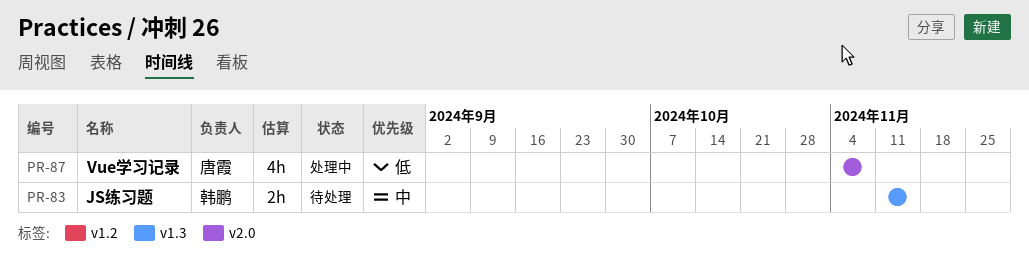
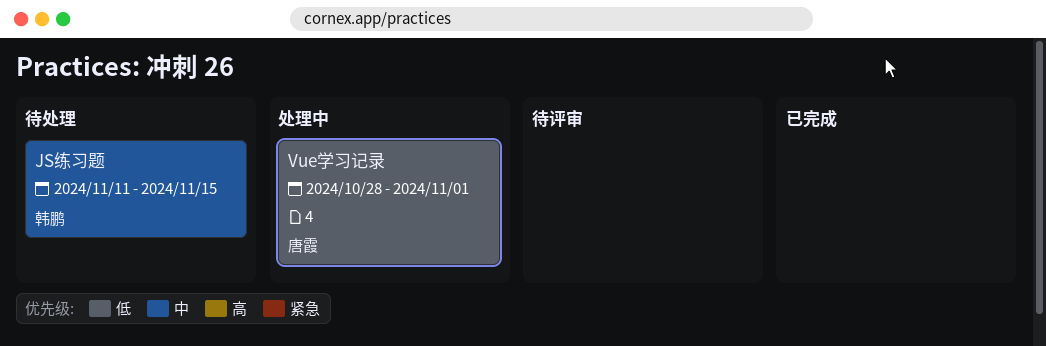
Vue学习记录, start: Nov 4 -> Oct 28
Vue学习记录, due: Nov 8 -> Nov 1

